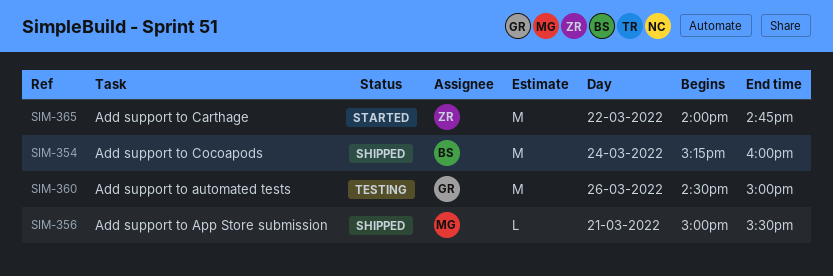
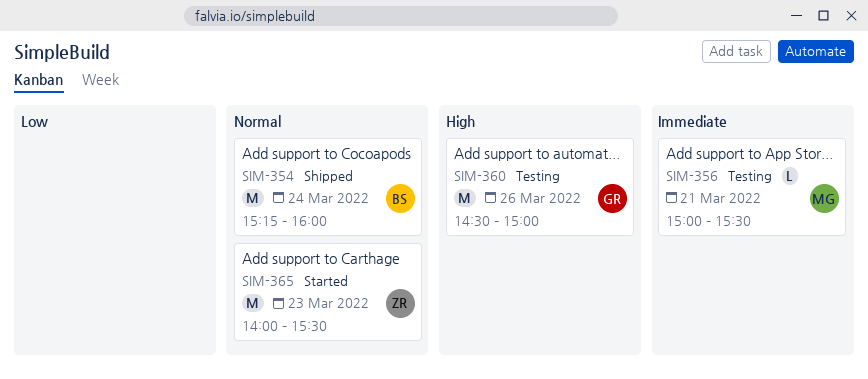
SIM-356, status: Shipped -> Testing
SIM-365, day: Mar 22 -> Mar 23
SIM-365, ends: 14:45 -> 15:30

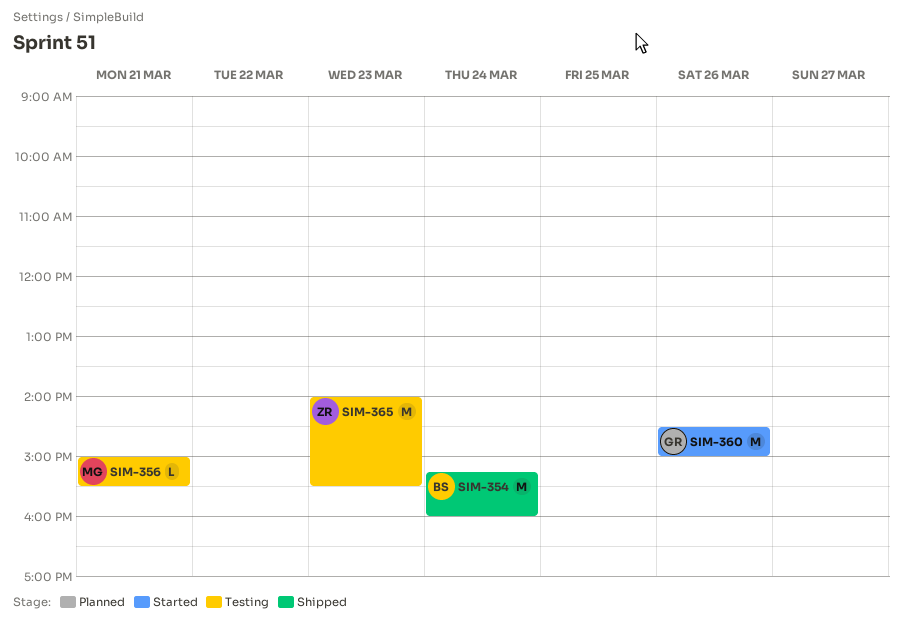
SIM-360, status: Testing -> Started
SIM-365, status: Started -> Testing

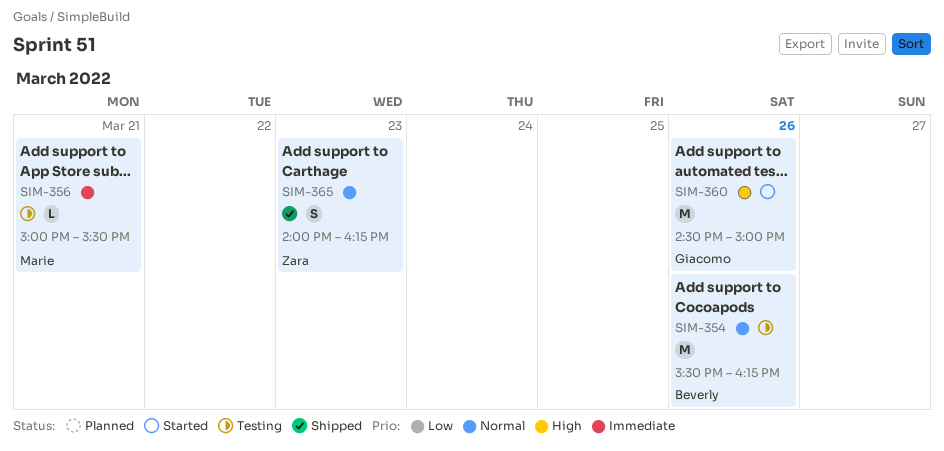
SIM-354, status: Shipped -> Testing
SIM-354, day: Mar 24 -> Mar 26
SIM-354, begins: 15:15 -> 15:30
SIM-354, ends: 16:00 -> 16:15
SIM-365, status: Testing -> Shipped
SIM-365, estimate: M -> S
SIM-365, ends: 15:30 -> 16:15

